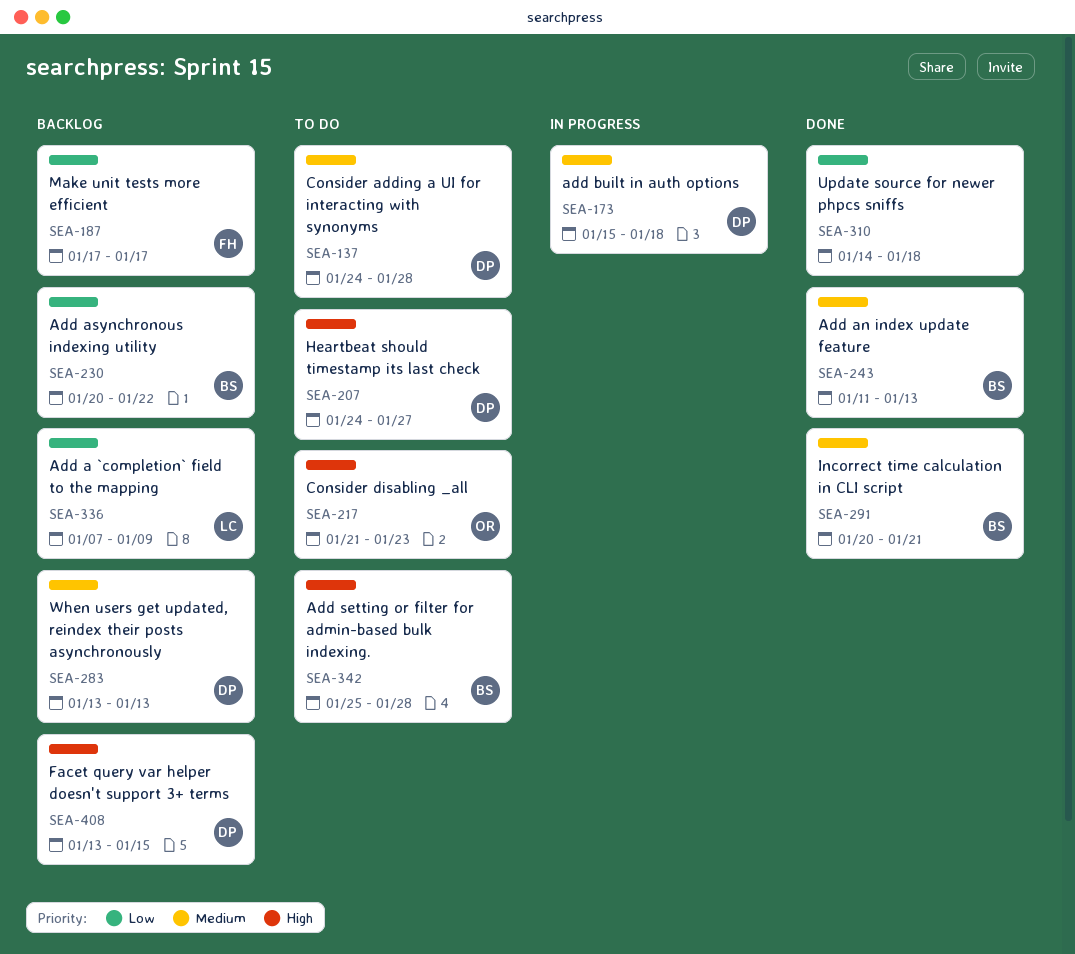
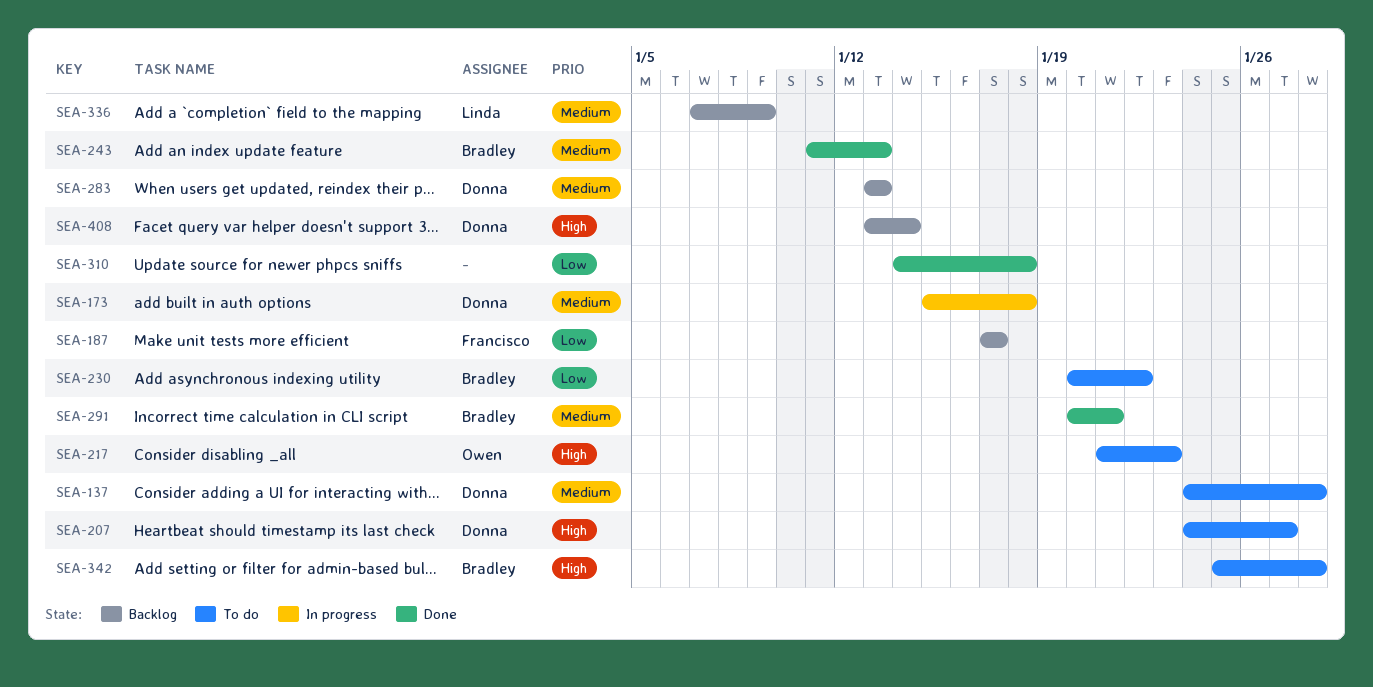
SEA-230, status: Backlog -> To do
SEA-336, priority: Low -> Medium
SEA-408, due: Jan 15 -> Jan 14

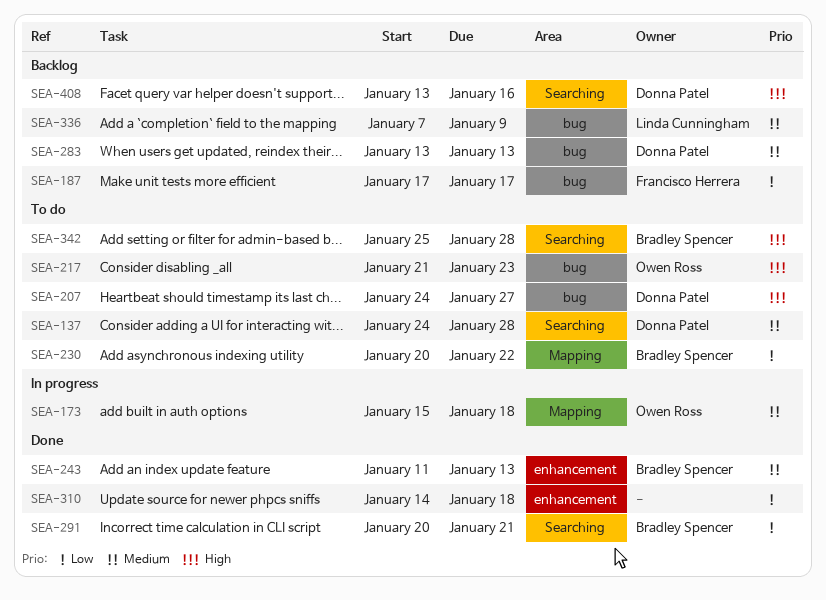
SEA-173, owner: Donna Patel -> Owen Ross
SEA-291, priority: Medium -> Low
SEA-408, due: Jan 14 -> Jan 16

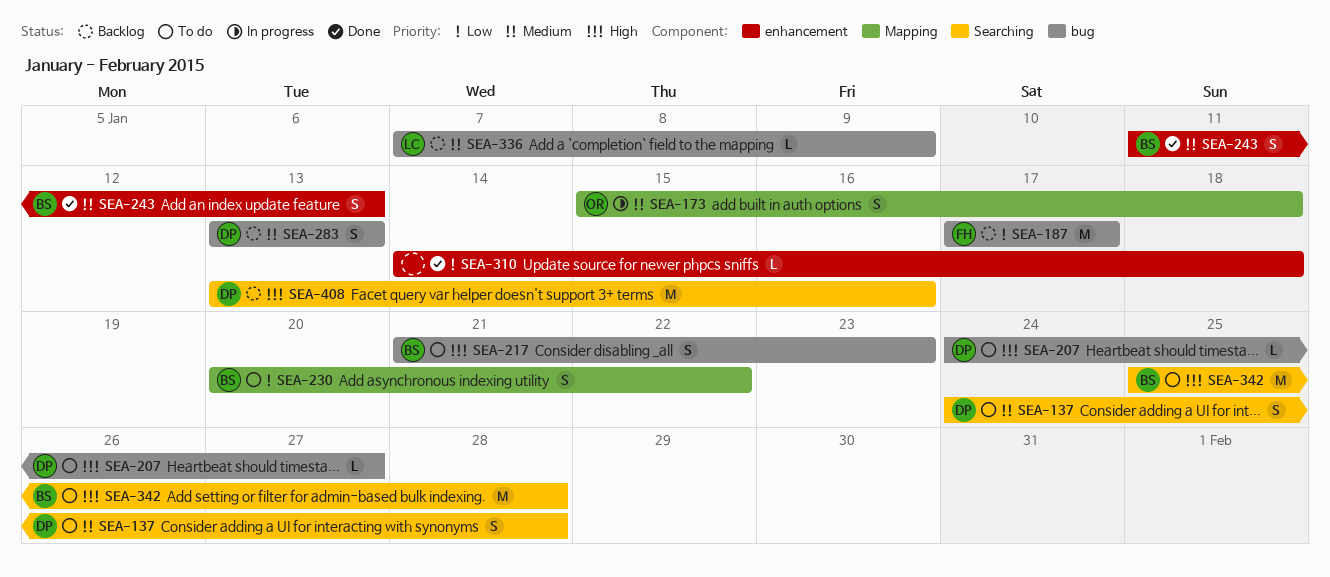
SEA-217, owner: Owen Ross -> Bradley Spencer
SEA-291: present -> none

